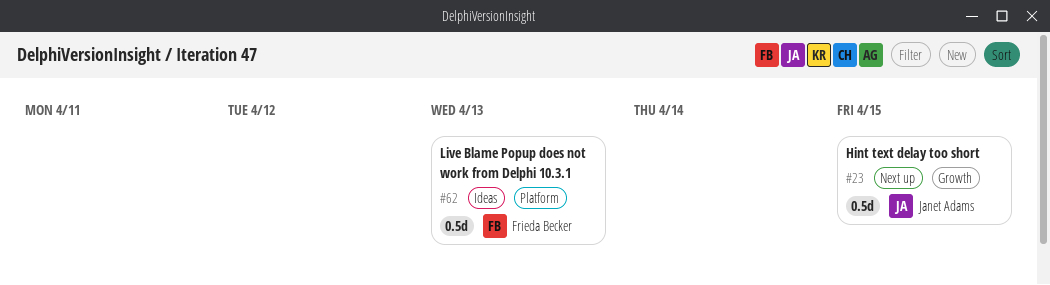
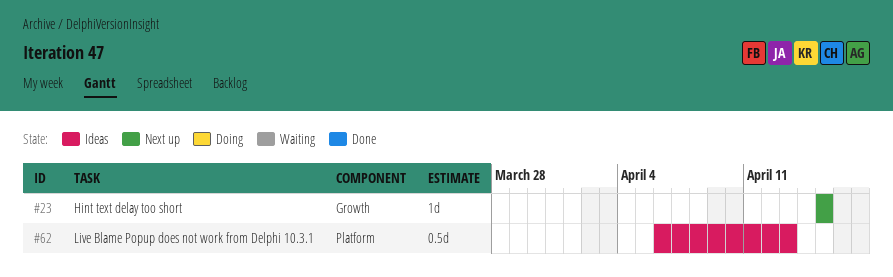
#23, estimate: 0.5d -> 1d

